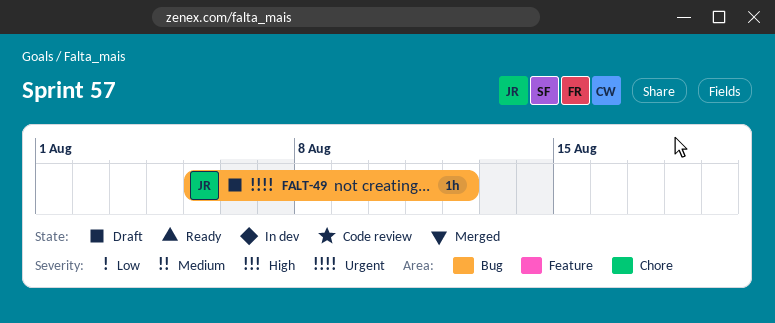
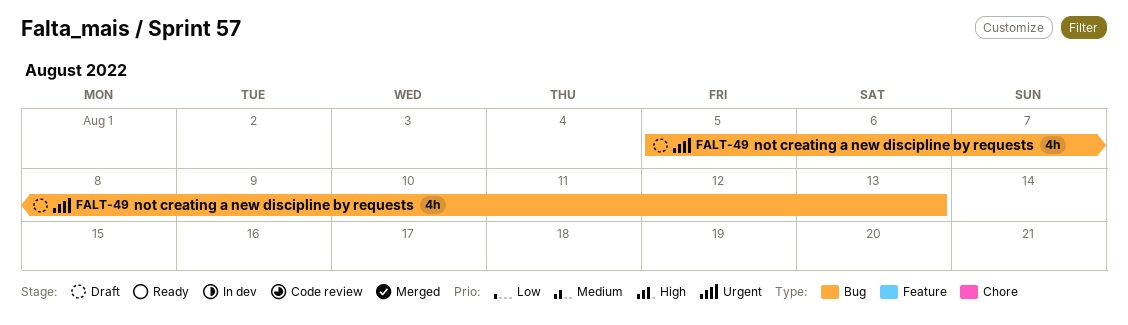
FALT-49, estimate: 1h -> 4h
FALT-49, due: Aug 12 -> Aug 13

